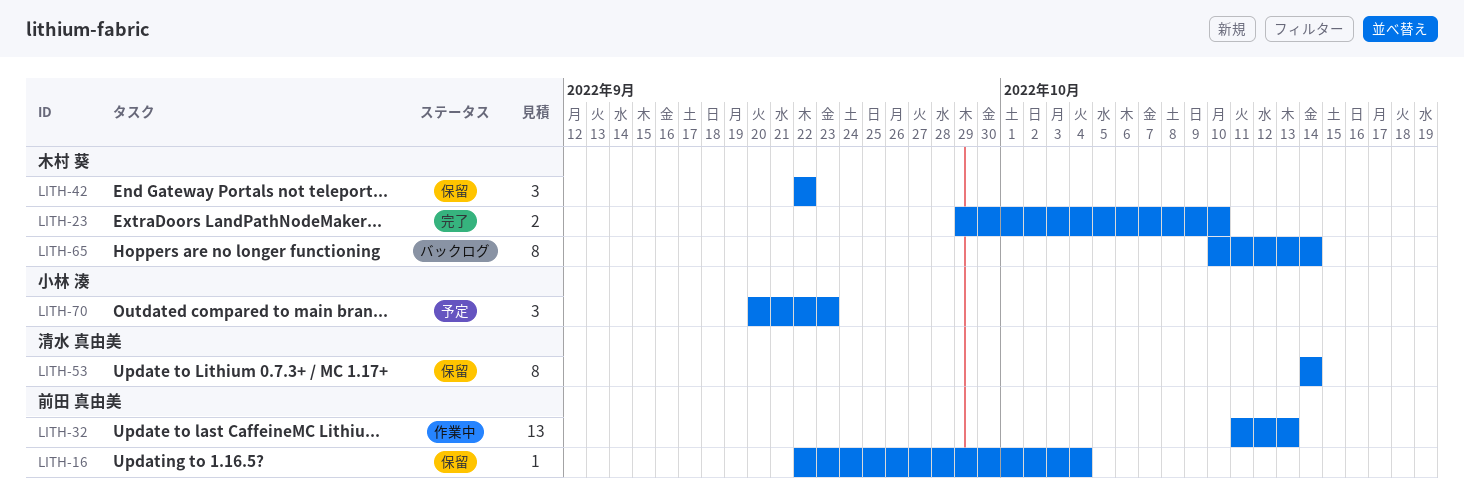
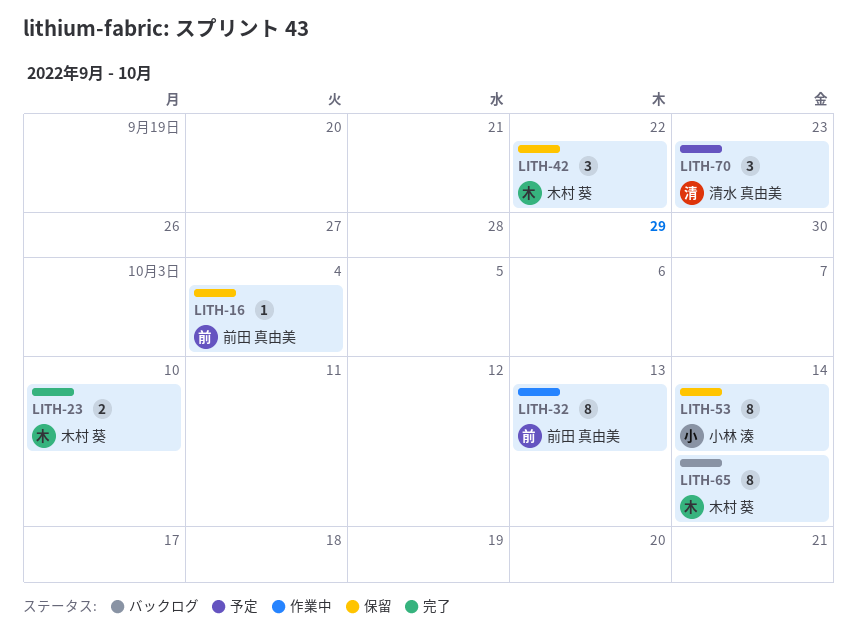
LITH-32, estimate: 13 -> 8
LITH-53, owner: 清水 真由美 -> 小林 湊
LITH-70, owner: 小林 湊 -> 清水 真由美

